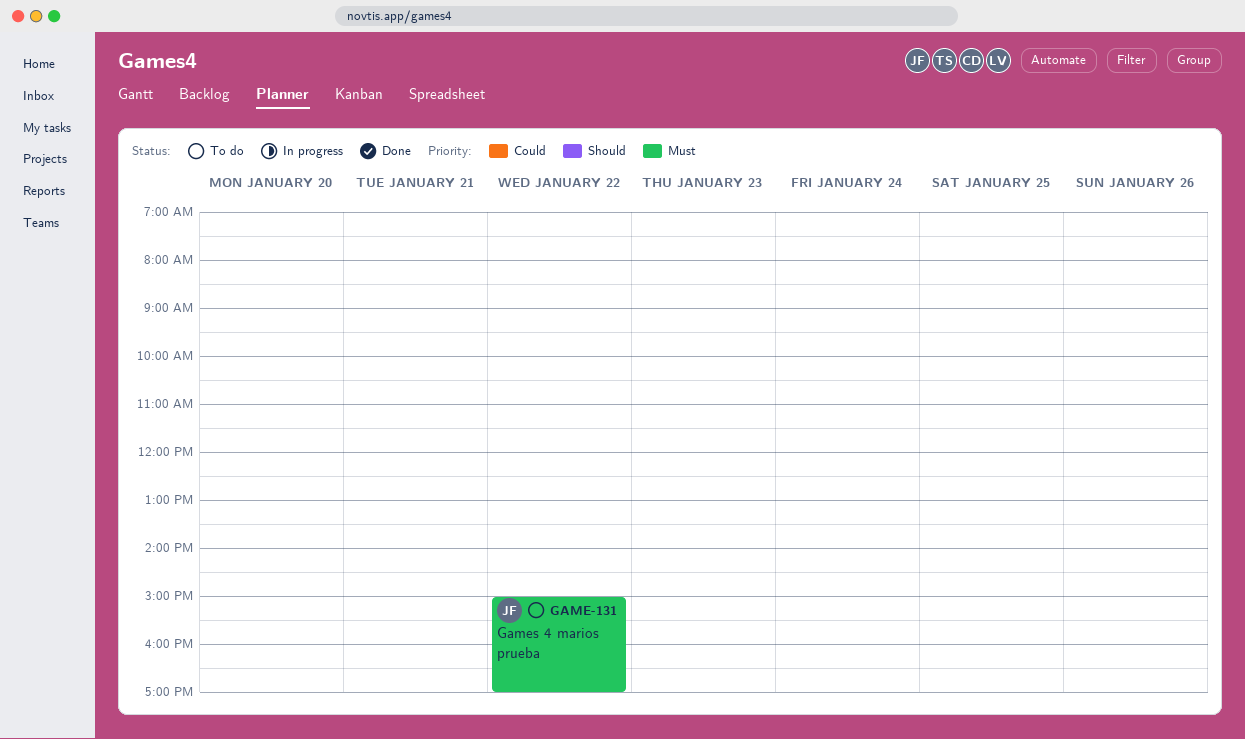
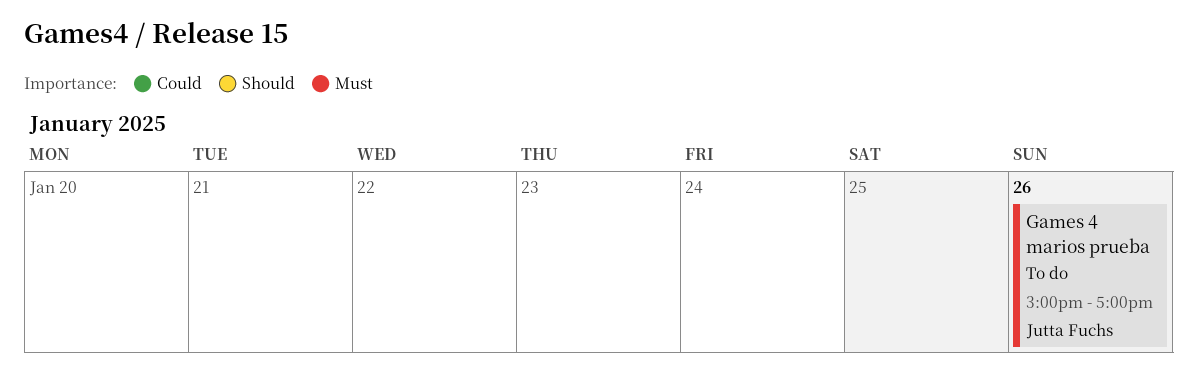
Games 4 marios prueba, day: Jan 22 -> Jan 26

